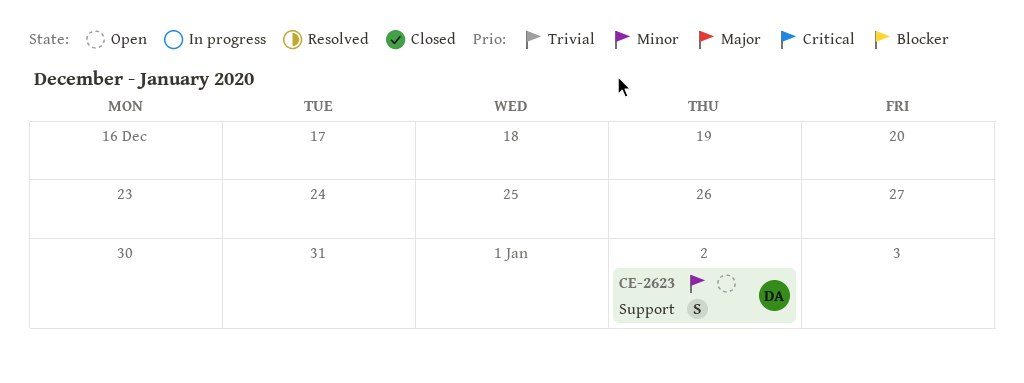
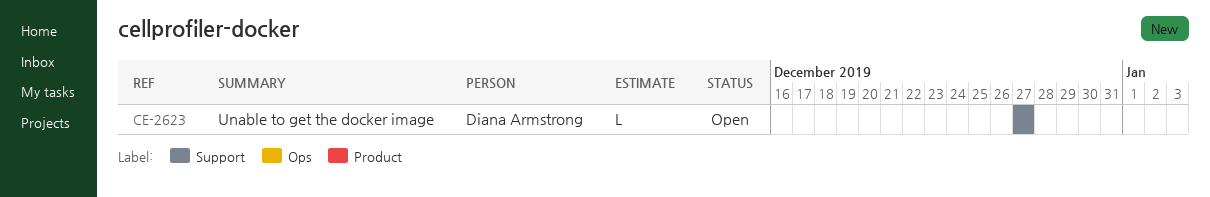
CE-2623, estimate: S -> L
CE-2623, due: Jan 2 -> Dec 27

